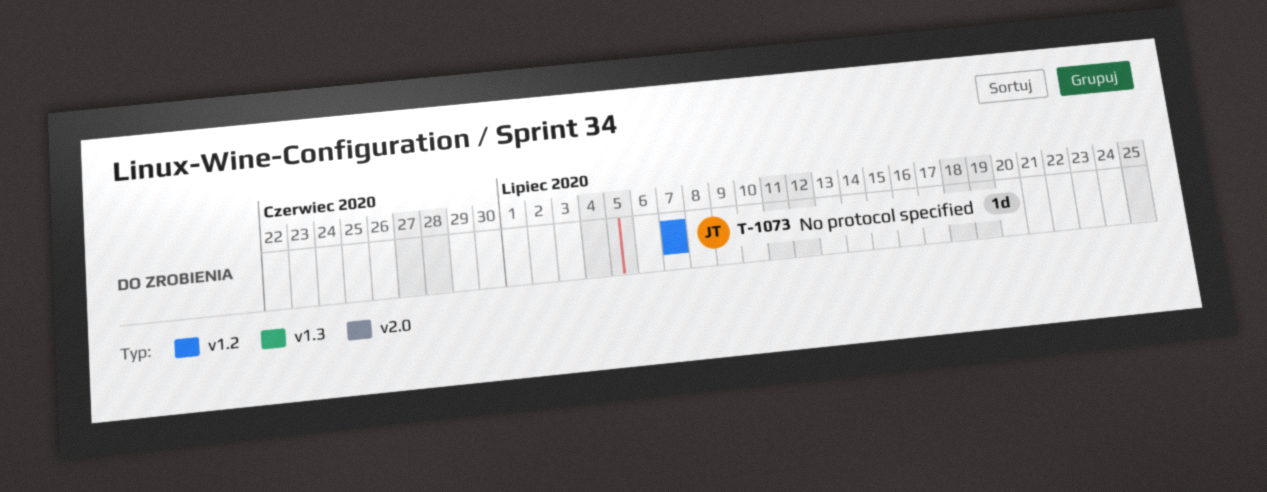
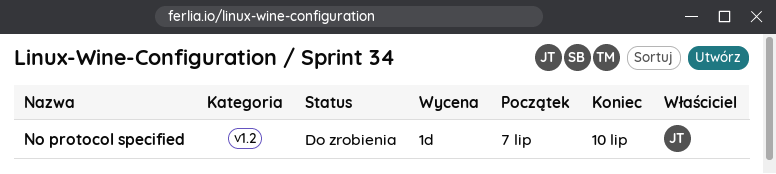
No protocol specified, due: Jul 7 -> Jul 10

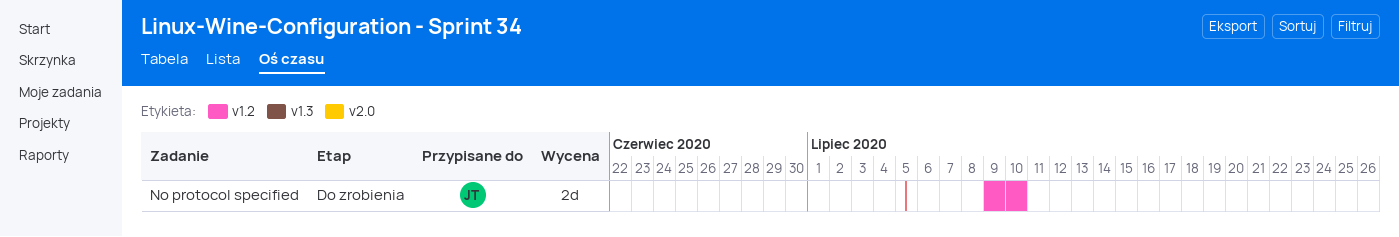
No protocol specified, estimate: 1d -> 2d
No protocol specified, start: Jul 7 -> Jul 9

